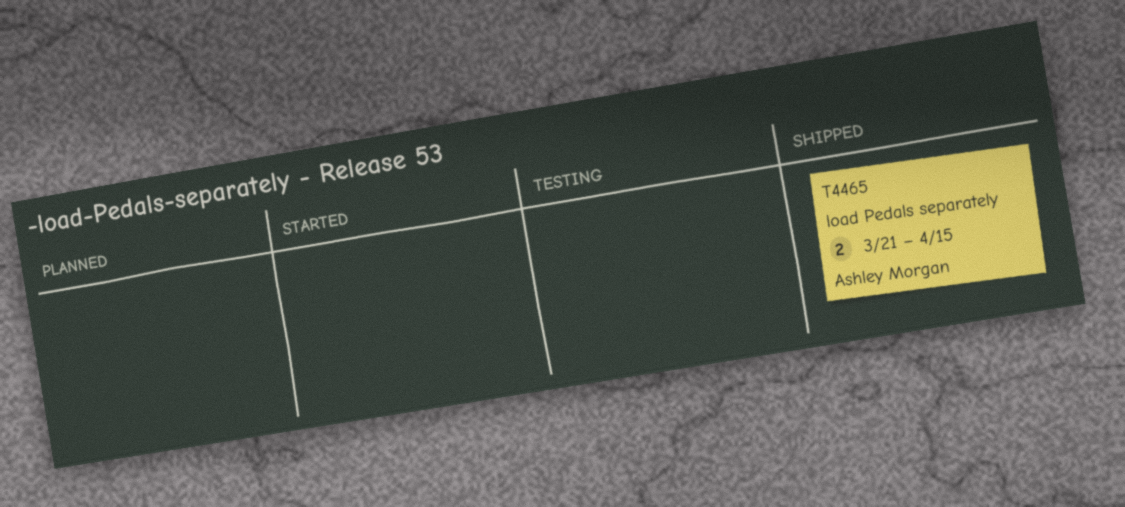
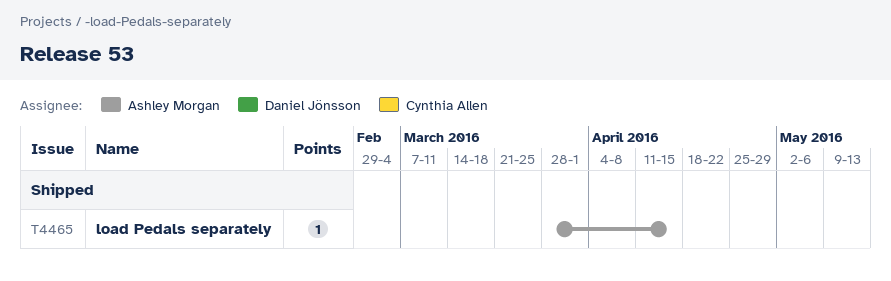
T4465, estimate: 2 -> 1
T4465, start: Mar 21 -> Mar 28

